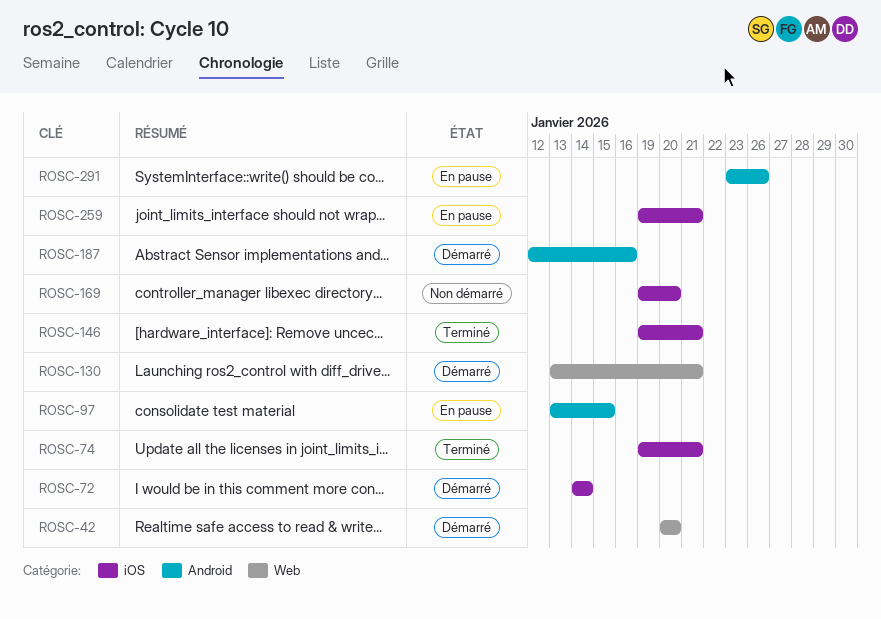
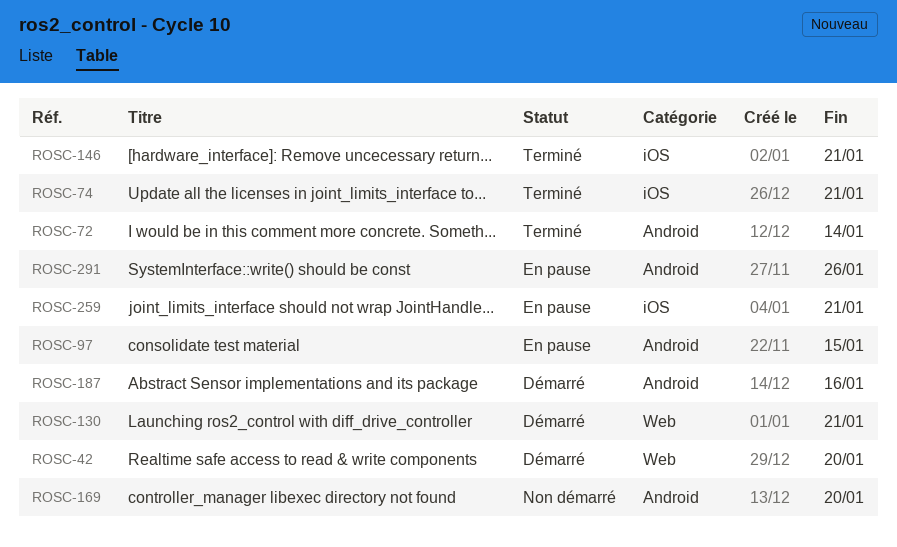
ROSC-72, status: Démarré -> Terminé
ROSC-72, label: iOS -> Android
ROSC-169, label: iOS -> Android

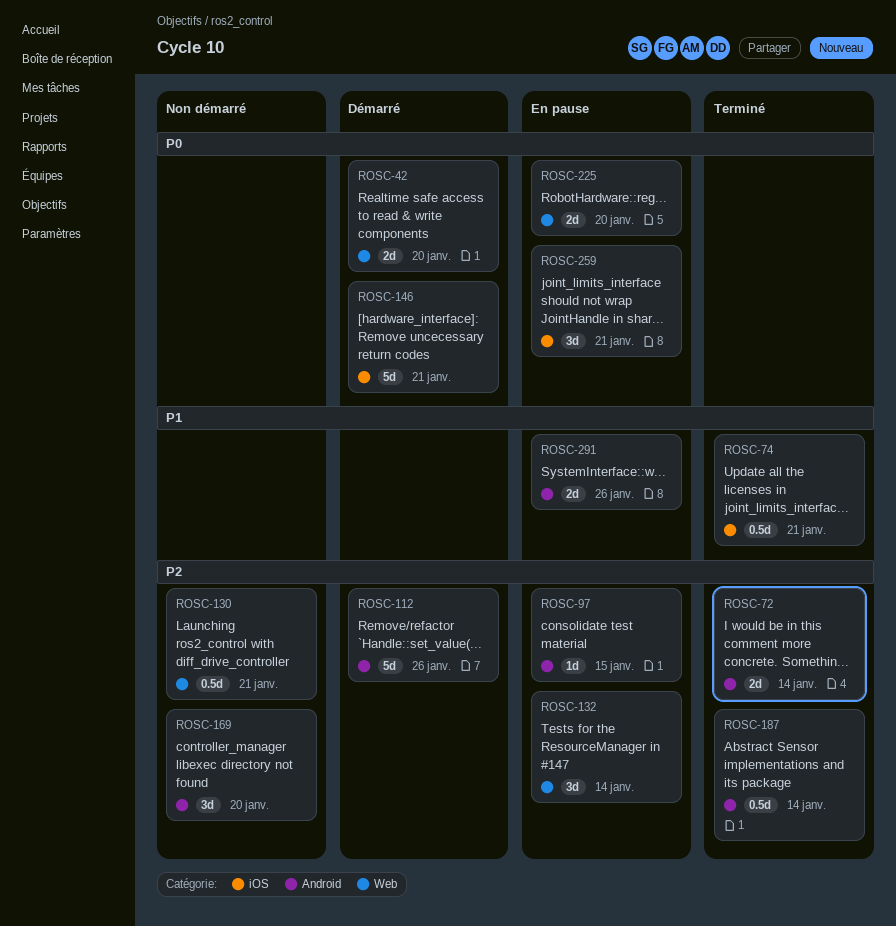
ROSC-112: none -> present
ROSC-130, status: Démarré -> Non démarré
ROSC-132: none -> present
ROSC-146, status: Terminé -> Démarré
ROSC-187, status: Démarré -> Terminé
ROSC-187, due: Jan 16 -> Jan 14
ROSC-225: none -> present

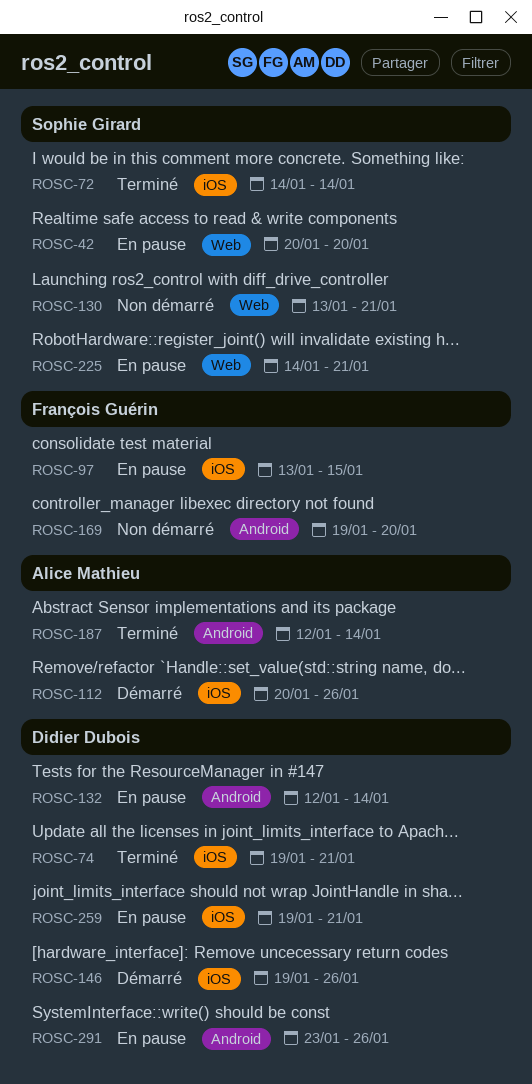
ROSC-42, status: Démarré -> En pause
ROSC-72, label: Android -> iOS
ROSC-97, label: Android -> iOS
ROSC-112, label: Android -> iOS
ROSC-132, label: Web -> Android
ROSC-146, due: Jan 21 -> Jan 26
ROSC-225, due: Jan 20 -> Jan 21

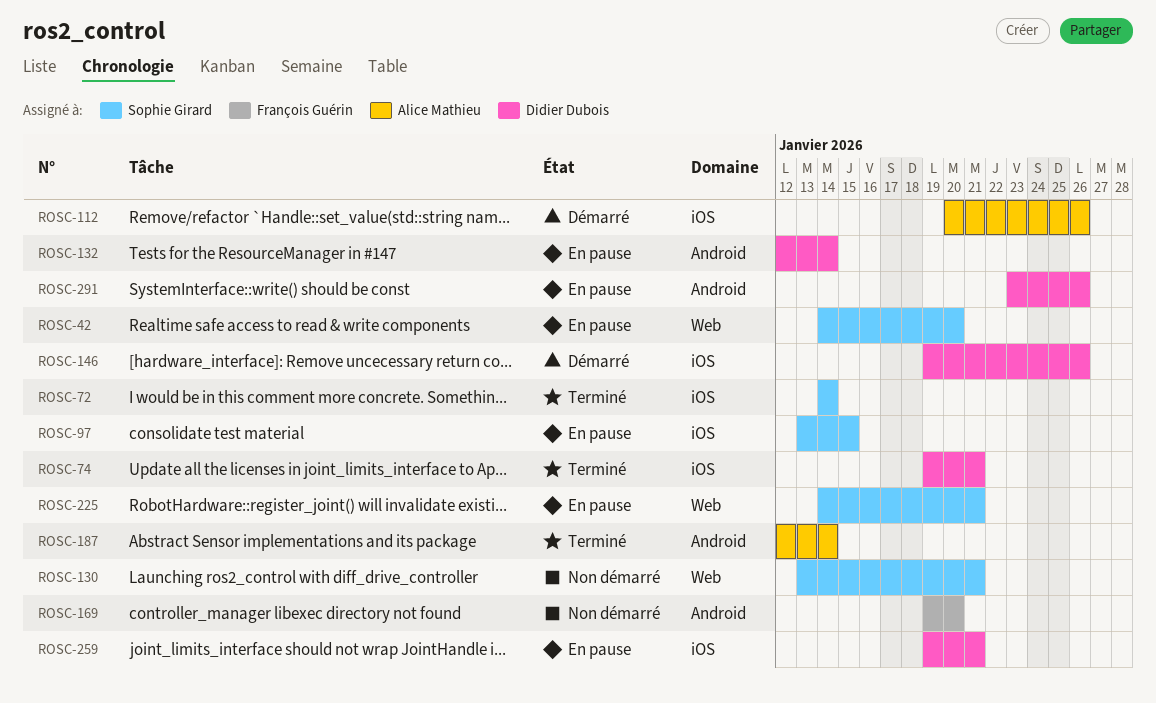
ROSC-42, start: Jan 20 -> Jan 14
ROSC-97, owner: François Guérin -> Sophie Girard

